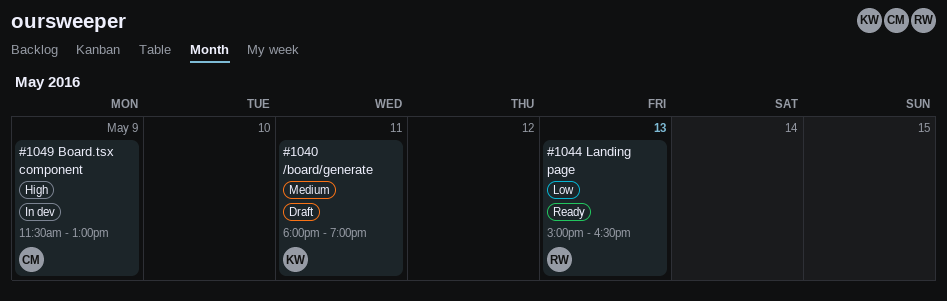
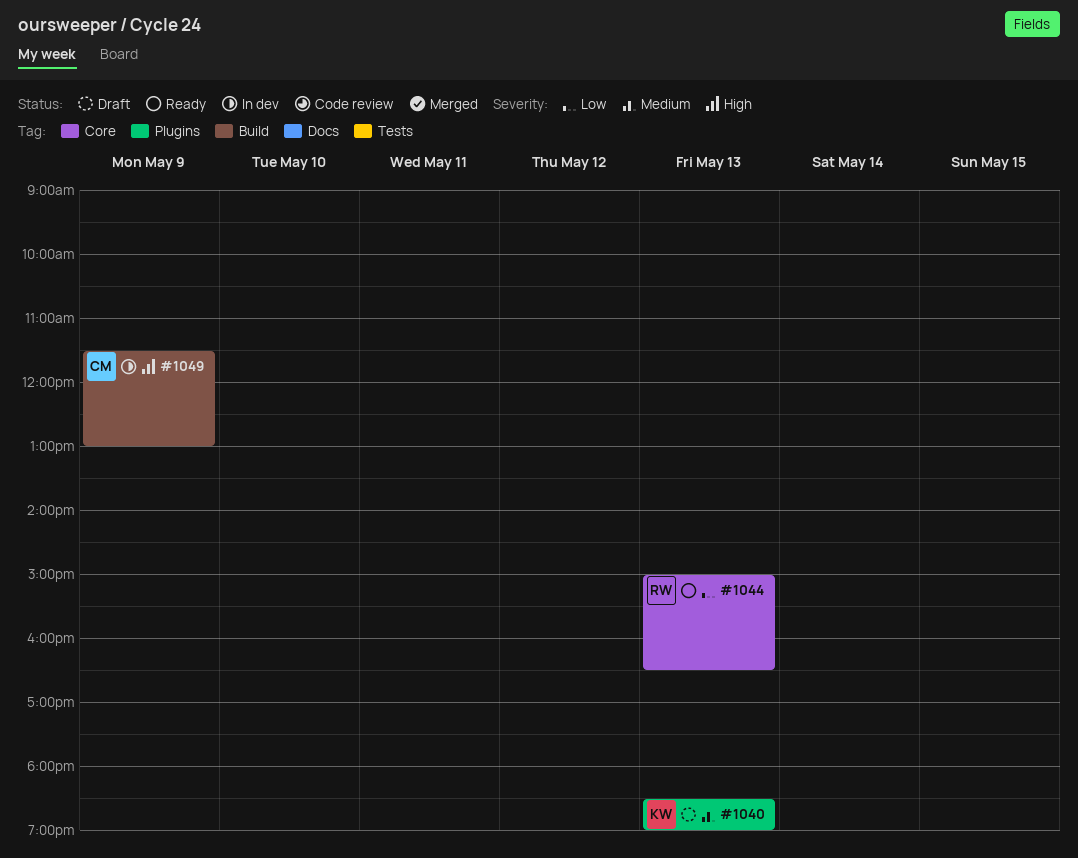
#1040, day: May 11 -> May 13
#1040, begins: 18:00 -> 18:30

